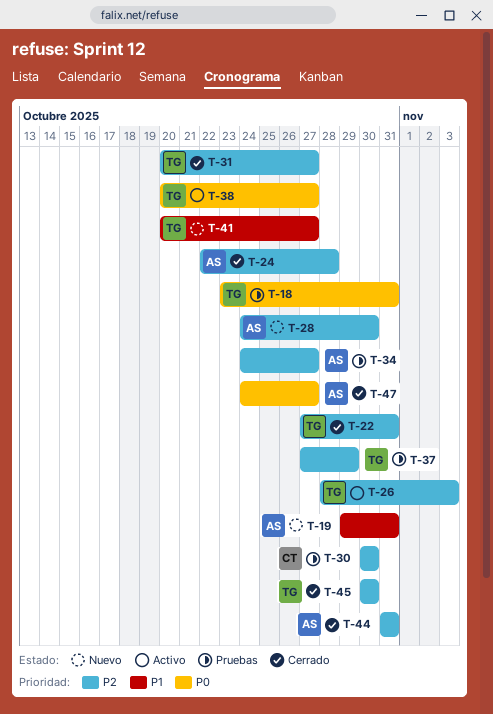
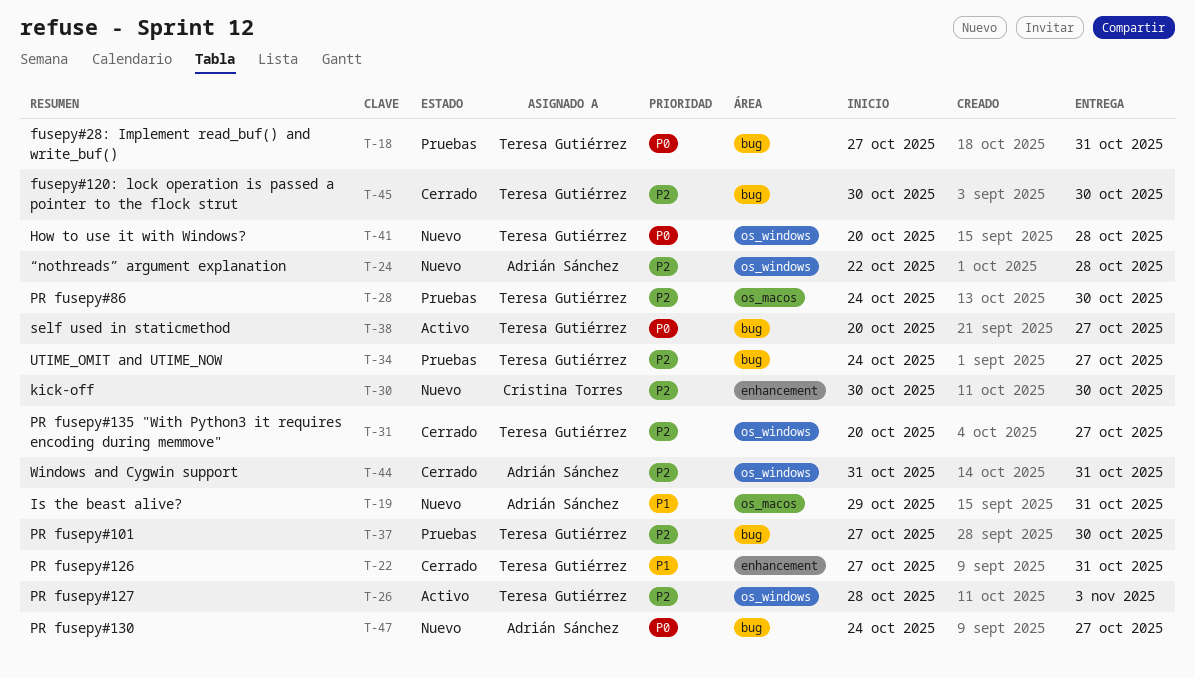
T-18, start: Oct 23 -> Oct 27
T-22, priority: P2 -> P1
T-24, status: Cerrado -> Nuevo
T-28, status: Nuevo -> Pruebas
T-28, owner: Adrián Sánchez -> Teresa Gutiérrez
T-30, status: Pruebas -> Nuevo
T-34, owner: Adrián Sánchez -> Teresa Gutiérrez
T-37, due: Oct 29 -> Oct 30
T-41, priority: P1 -> P0
T-41, due: Oct 27 -> Oct 28
T-47, status: Cerrado -> Nuevo

